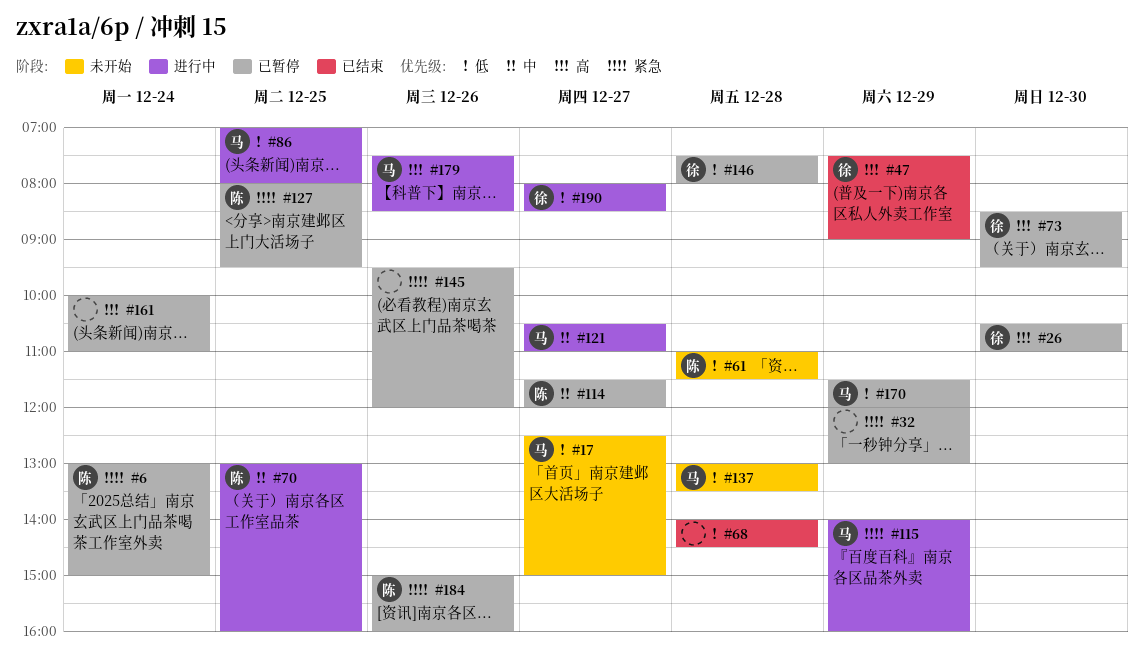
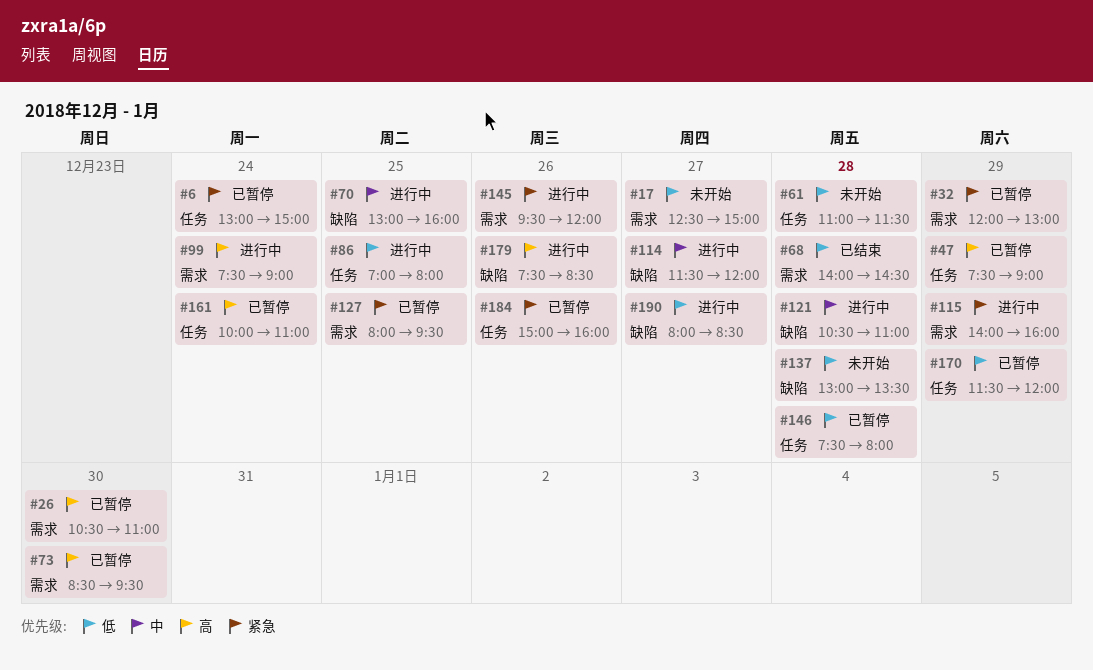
#47, status: 已结束 -> 已暂停
#99: none -> present
#114, status: 已暂停 -> 进行中
#121, day: Dec 27 -> Dec 28
#145, status: 已暂停 -> 进行中

